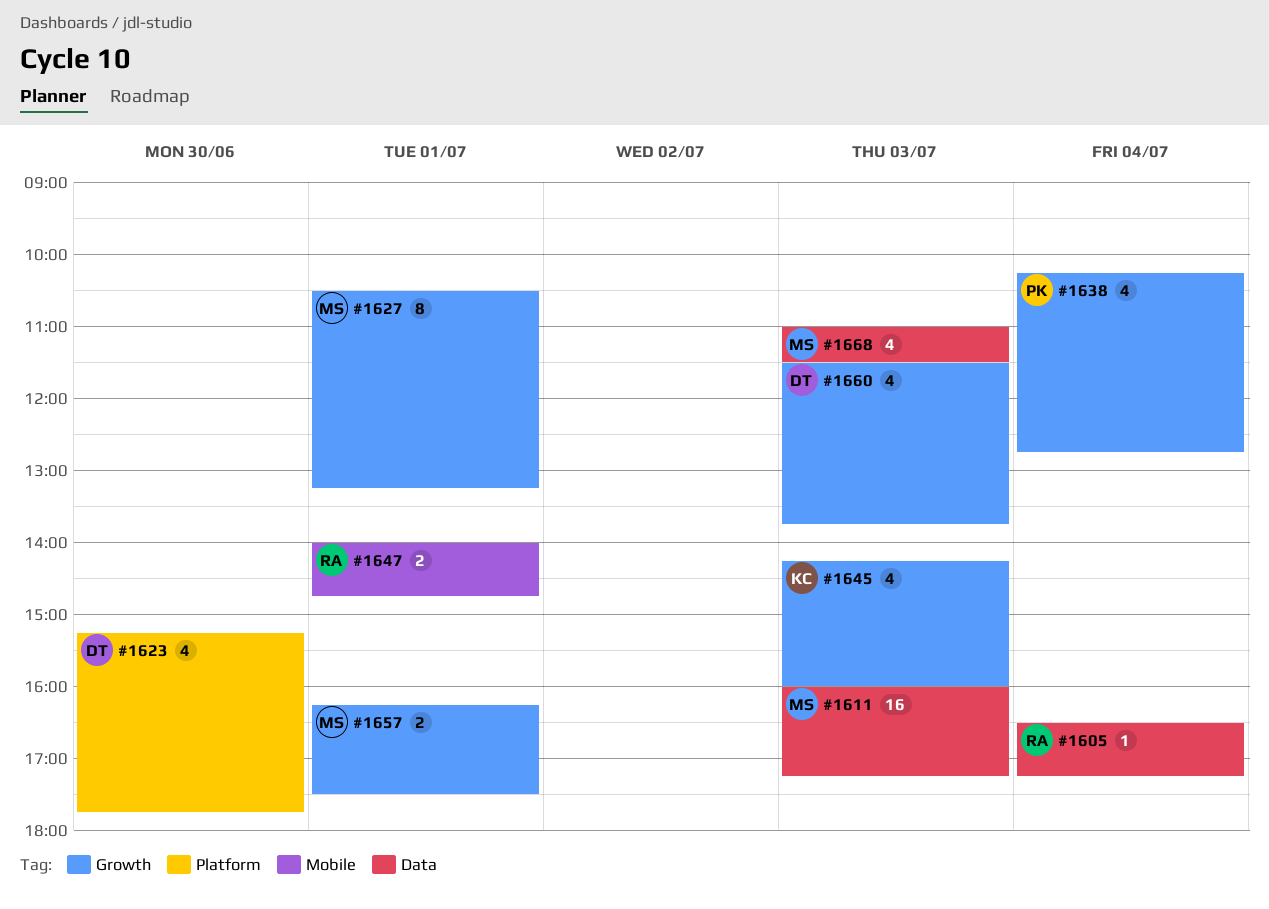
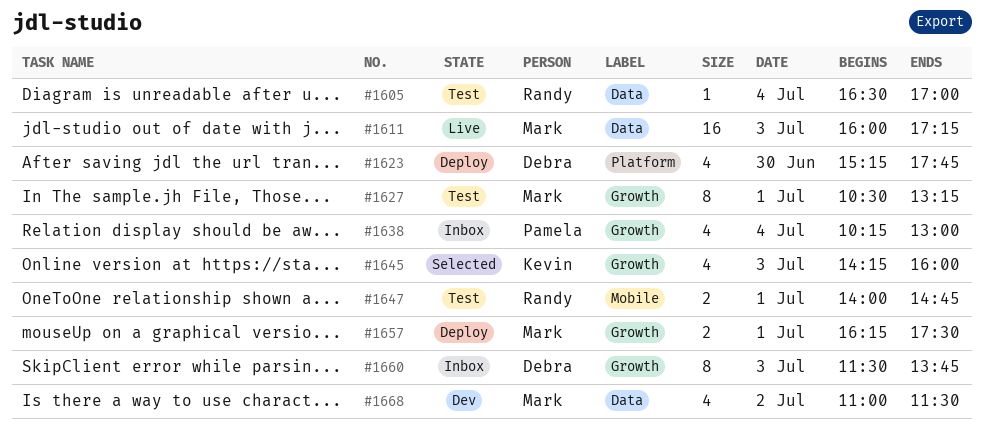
#1605, ends: 17:15 -> 17:00
#1638, ends: 12:45 -> 13:00
#1660, estimate: 4 -> 8
#1668, day: Jul 3 -> Jul 2

